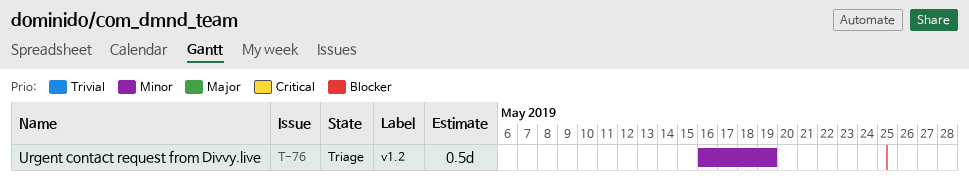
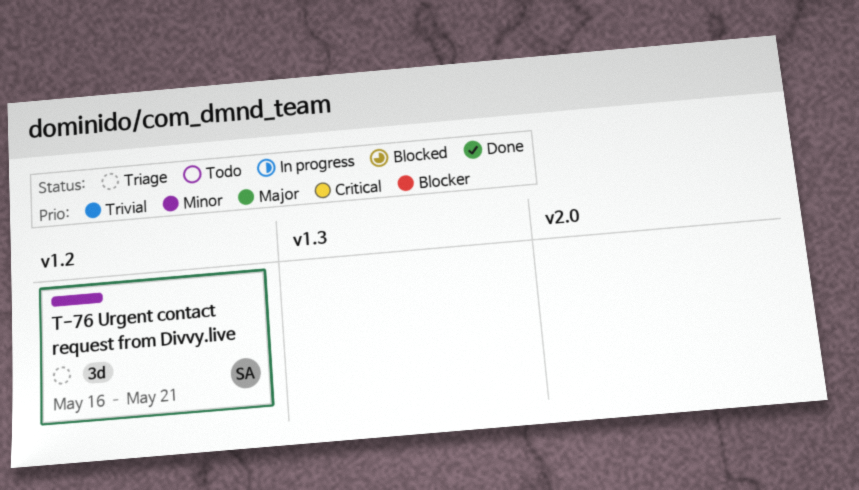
T-76, estimate: 0.5d -> 3d
T-76, due: May 19 -> May 21

